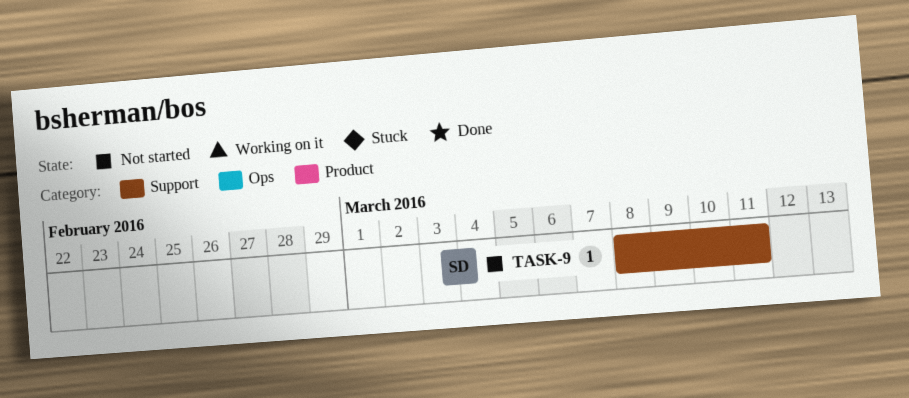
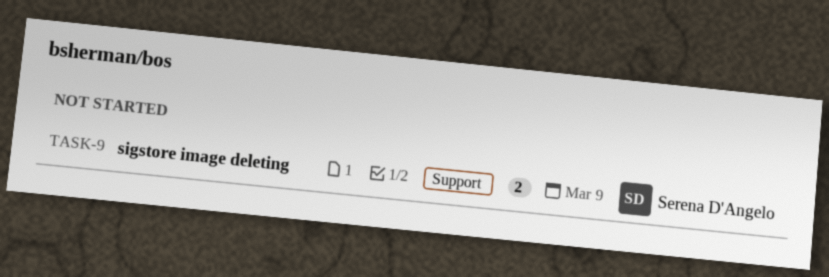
TASK-9, estimate: 1 -> 2
TASK-9, due: Mar 11 -> Mar 9

